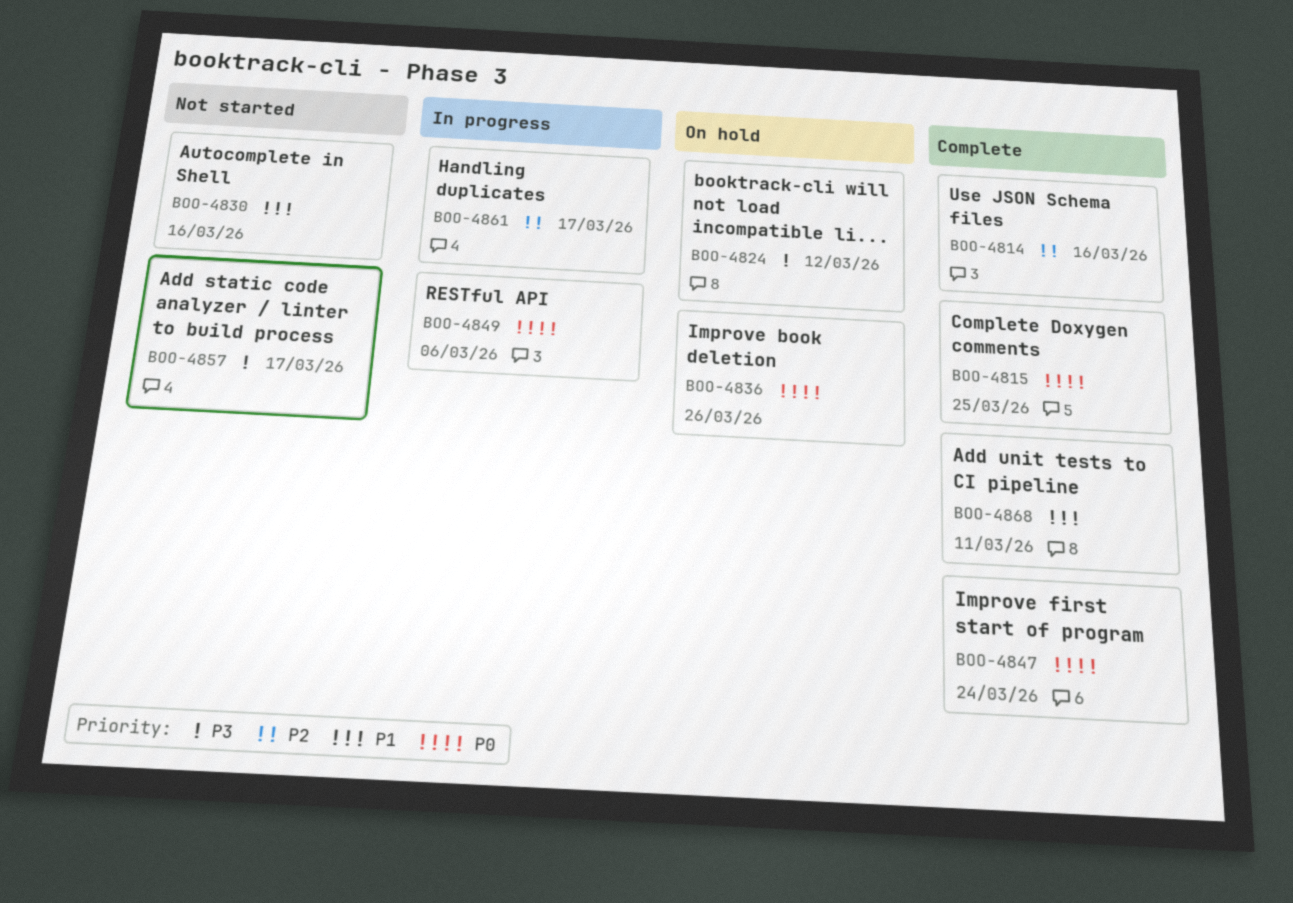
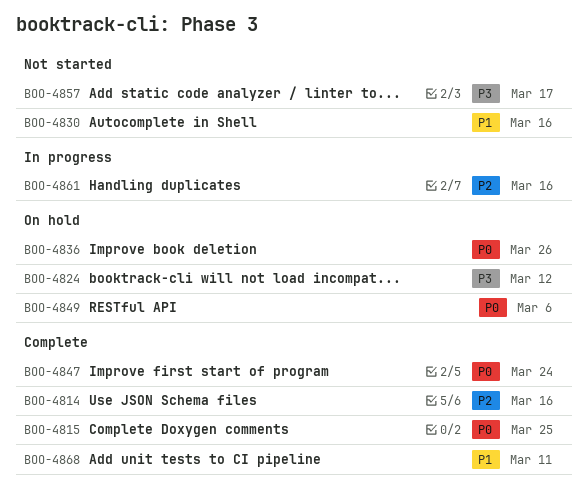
BOO-4849, status: In progress -> On hold
BOO-4861, due: Mar 17 -> Mar 16

